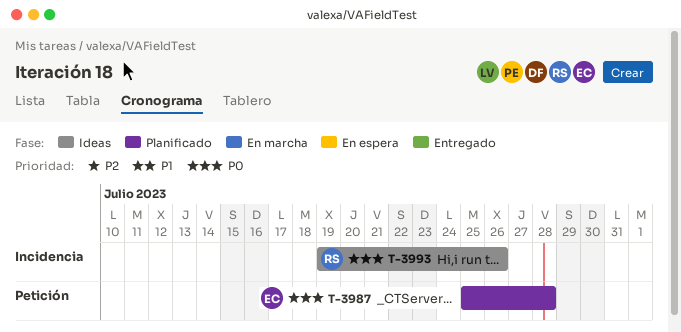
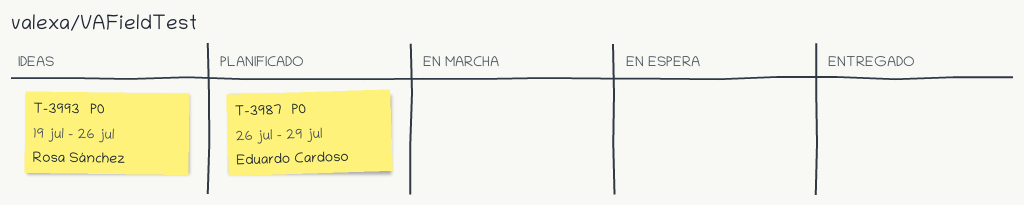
T-3987, start: Jul 25 -> Jul 26
T-3987, due: Jul 28 -> Jul 29

